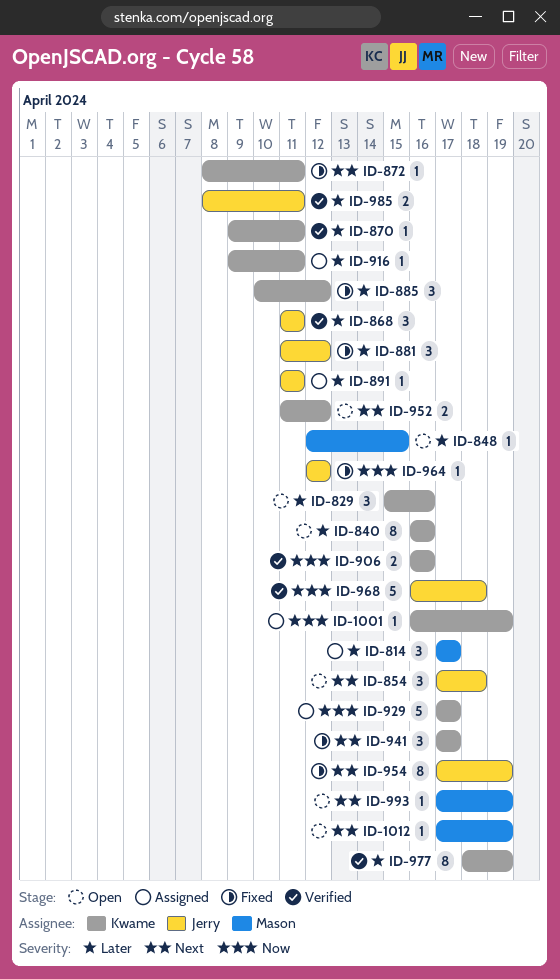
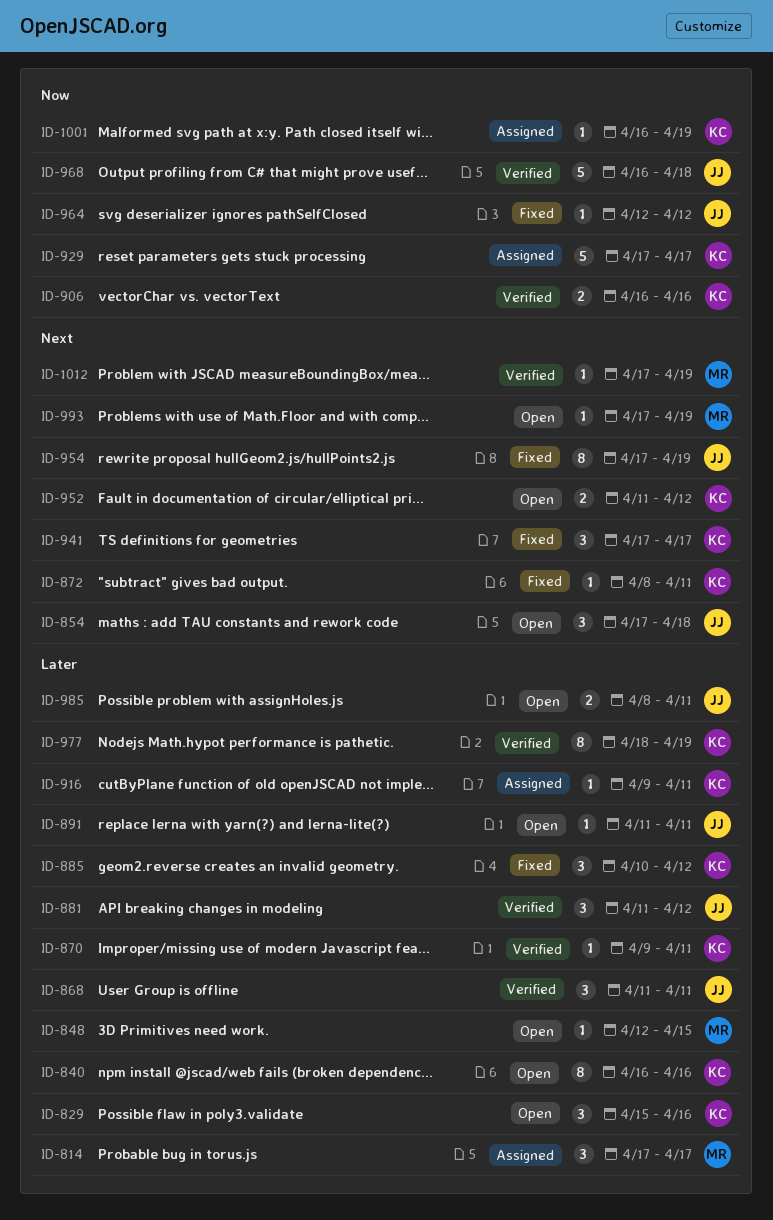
ID-881, status: Fixed -> Verified
ID-891, status: Assigned -> Open
ID-985, status: Verified -> Open
ID-1012, status: Open -> Verified

